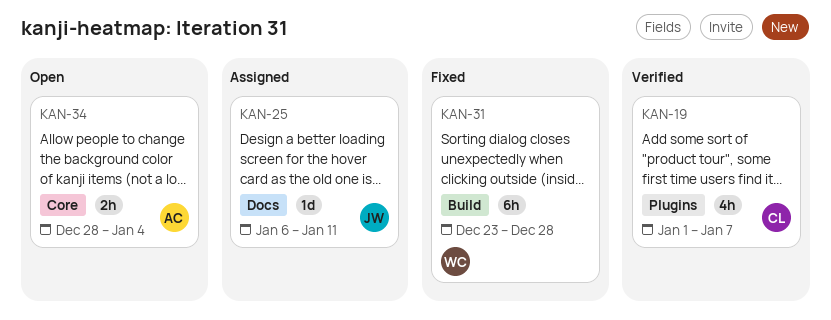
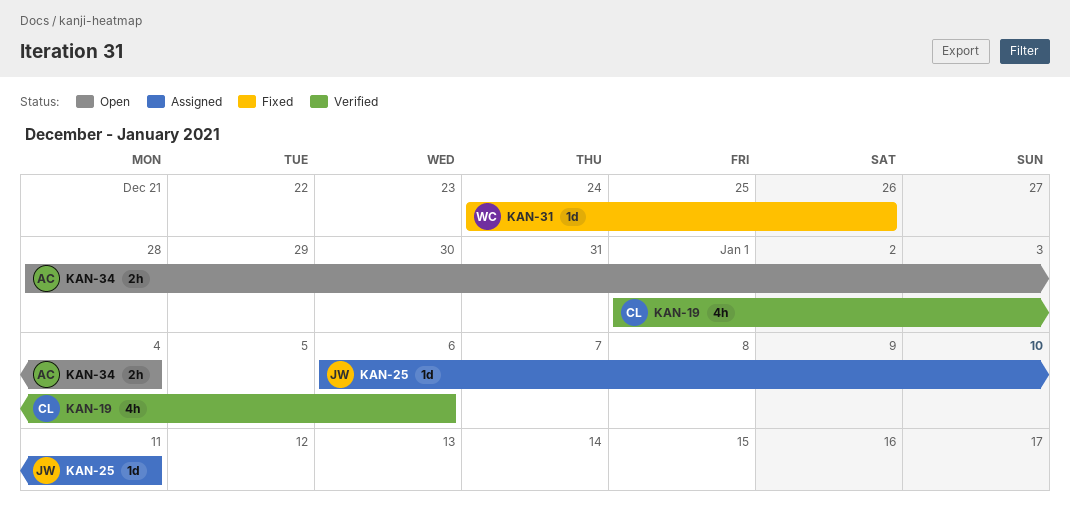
KAN-19, due: Jan 7 -> Jan 6
KAN-31, estimate: 6h -> 1d
KAN-31, start: Dec 23 -> Dec 24
KAN-31, due: Dec 28 -> Dec 26

